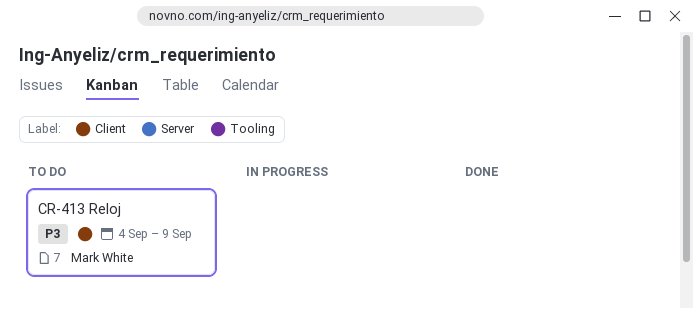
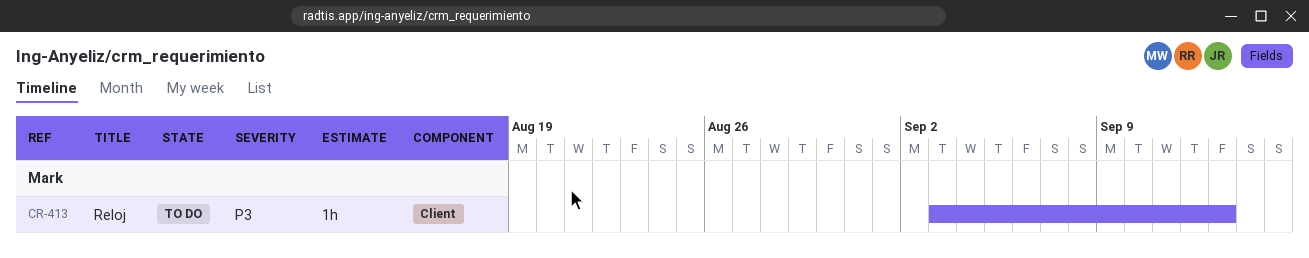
CR-413, start: Sep 4 -> Sep 3
CR-413, due: Sep 9 -> Sep 13

